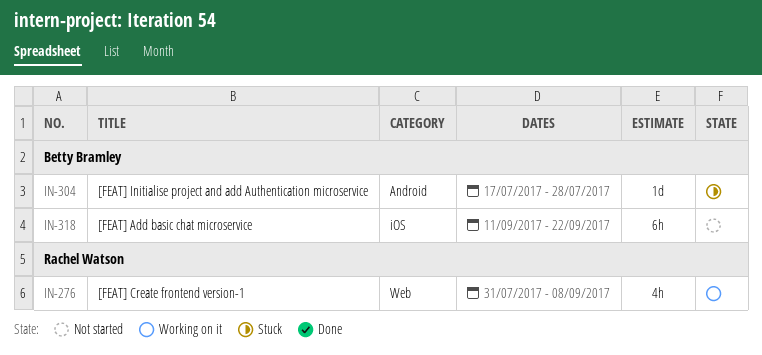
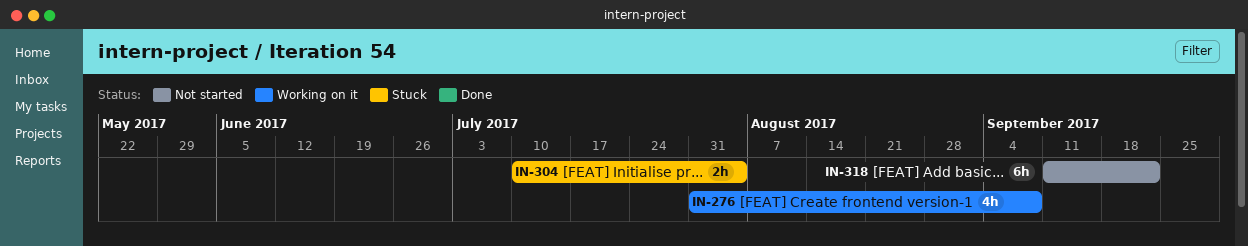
IN-304, estimate: 1d -> 2h
IN-304, start: Jul 17 -> Jul 10
IN-304, due: Jul 28 -> Aug 4

